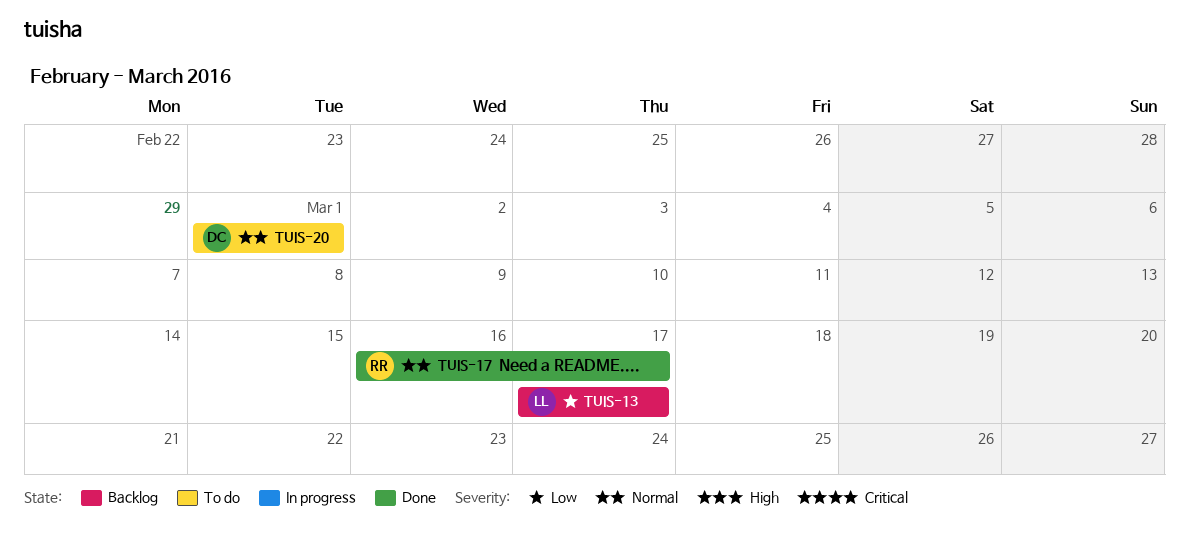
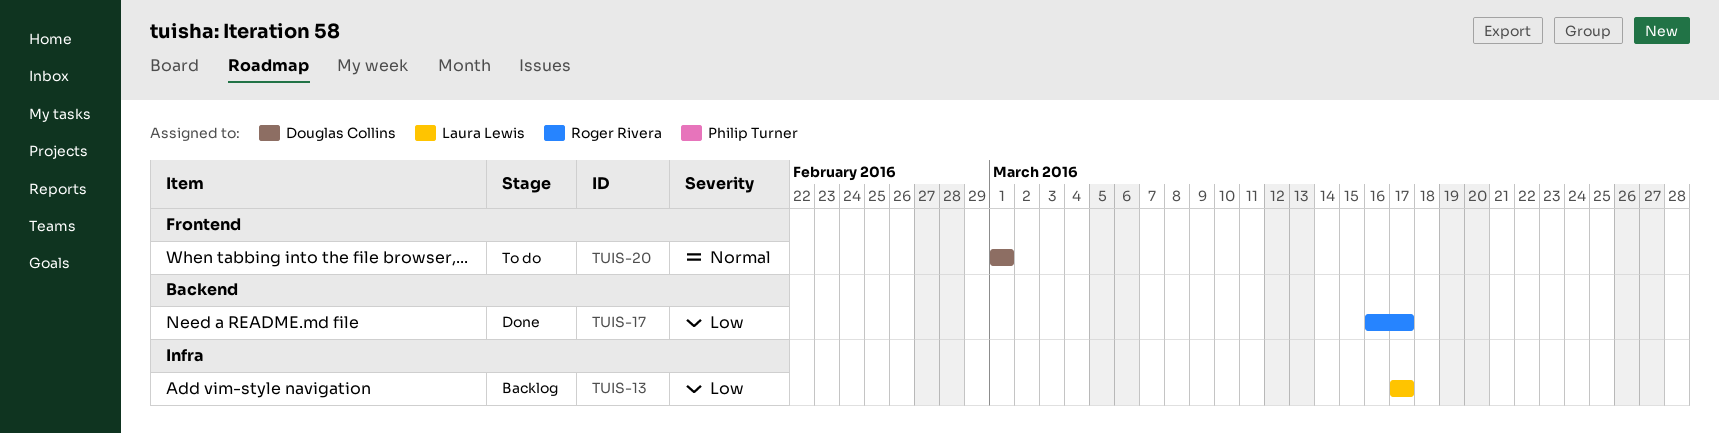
TUIS-17, priority: Normal -> Low

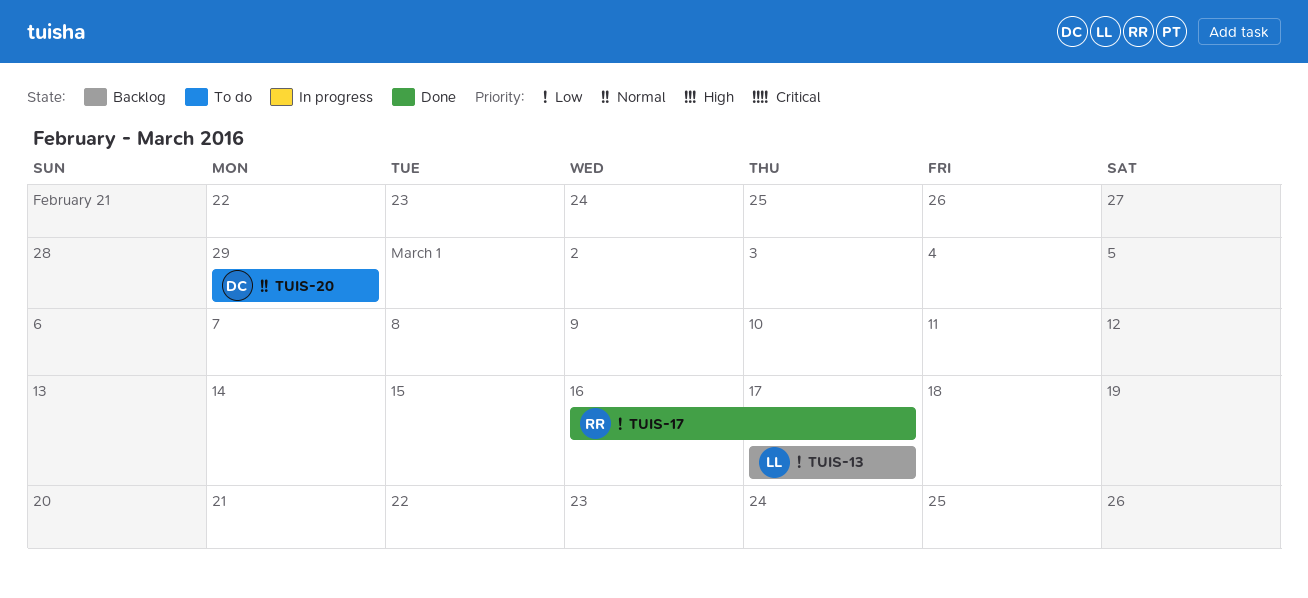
TUIS-20, start: Mar 1 -> Feb 29
TUIS-20, due: Mar 1 -> Feb 29

